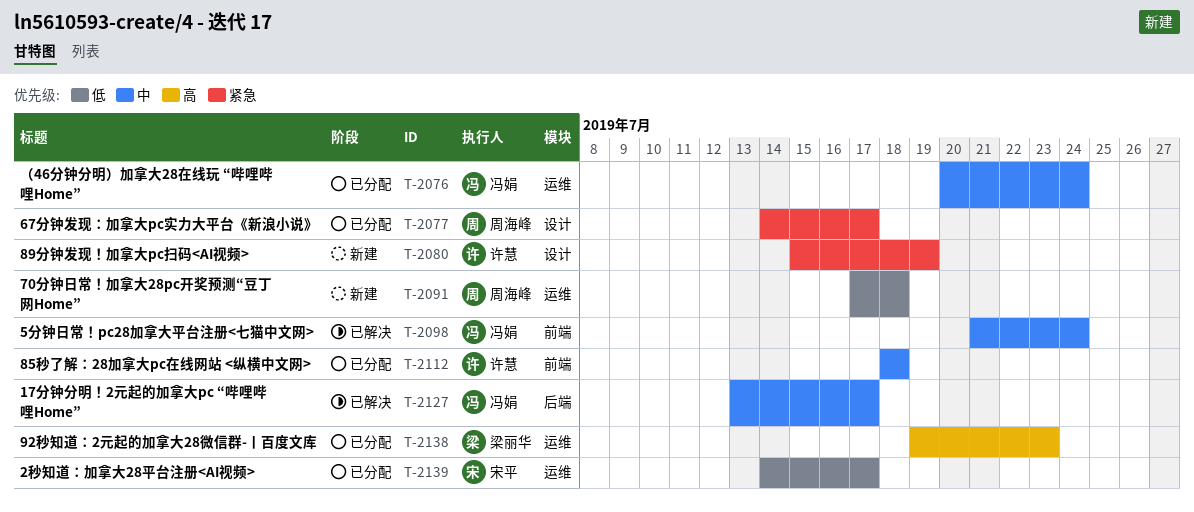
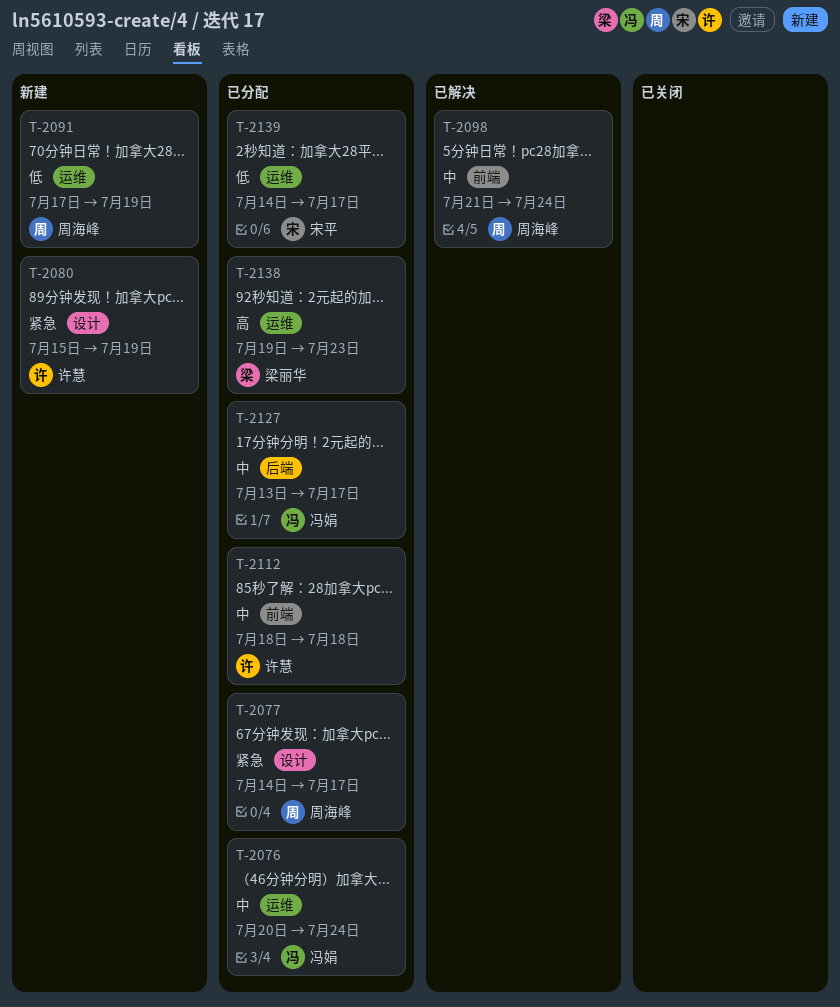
T-2091, due: Jul 18 -> Jul 19
T-2098, owner: 冯娟 -> 周海峰
T-2127, status: 已解决 -> 已分配

